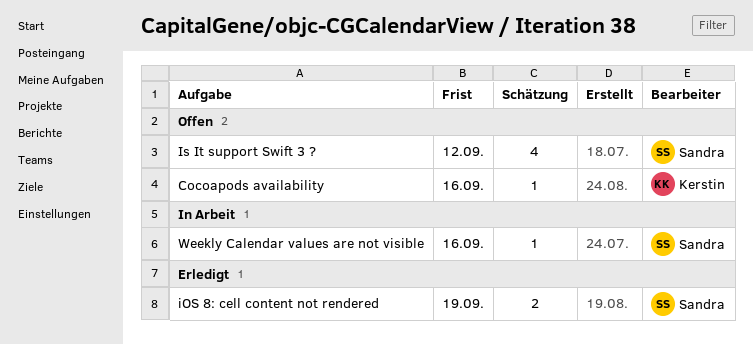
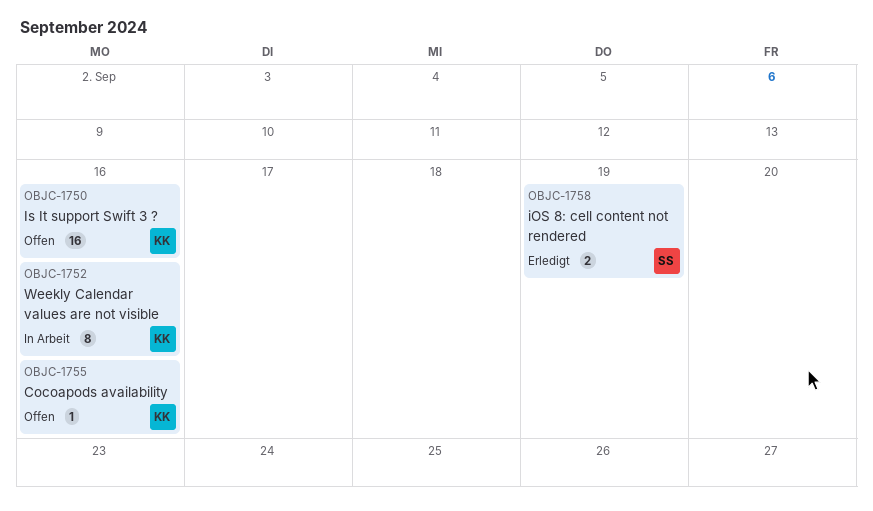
Is It support Swift 3 ?, owner: Sandra -> Kerstin
Is It support Swift 3 ?, estimate: 4 -> 16
Is It support Swift 3 ?, due: Sep 12 -> Sep 16
Weekly Calendar values are not visible, owner: Sandra -> Kerstin
Weekly Calendar values are not visible, estimate: 1 -> 8

